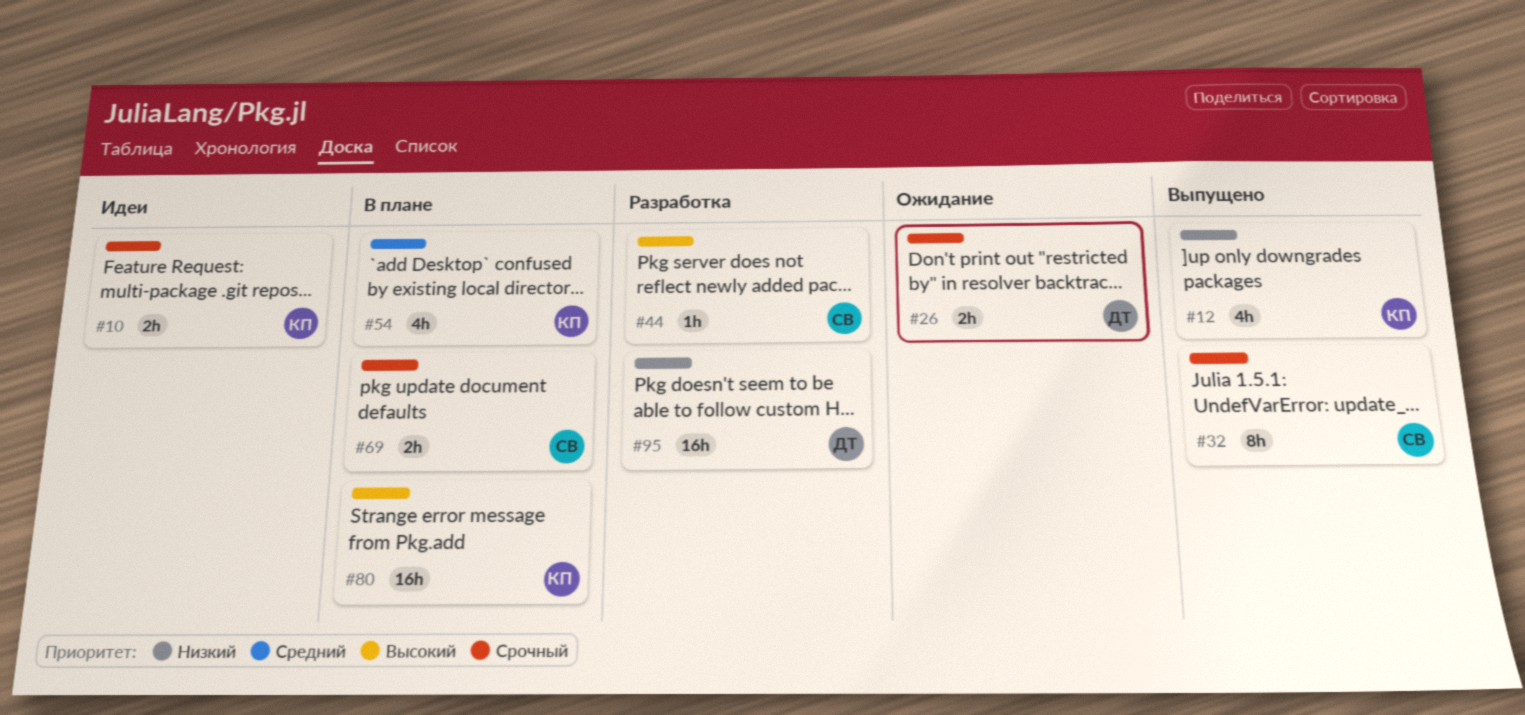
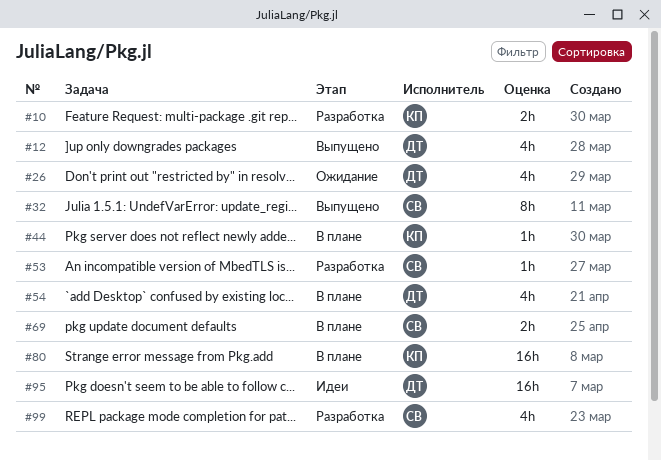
#10, status: Идеи -> Разработка
#12, owner: КП -> ДТ
#26, estimate: 2h -> 4h
#44, status: Разработка -> В плане
#44, owner: СВ -> КП
#53: none -> present
#54, owner: КП -> ДТ
#95, status: Разработка -> Идеи
#99: none -> present

